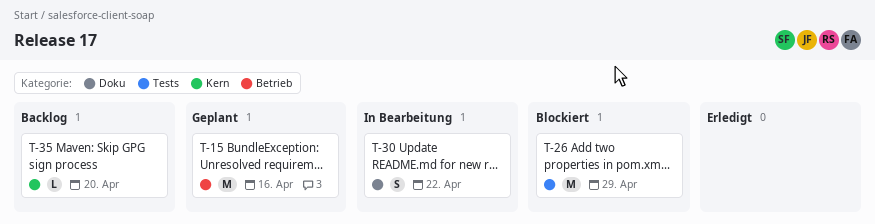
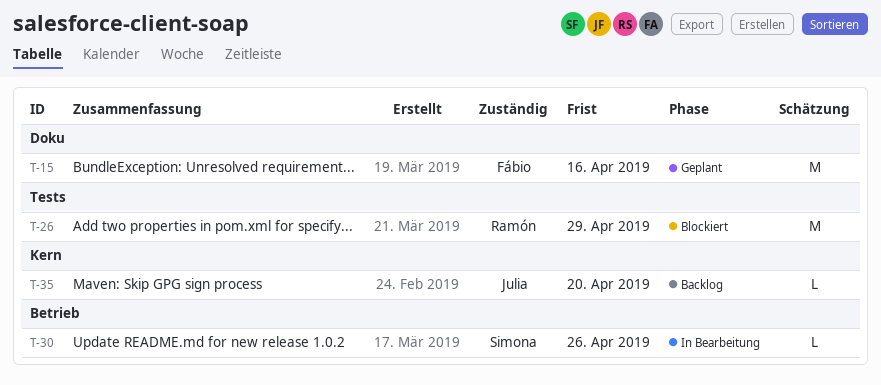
T-15, label: Betrieb -> Doku
T-30, label: Doku -> Betrieb
T-30, estimate: S -> L
T-30, due: Apr 22 -> Apr 26

